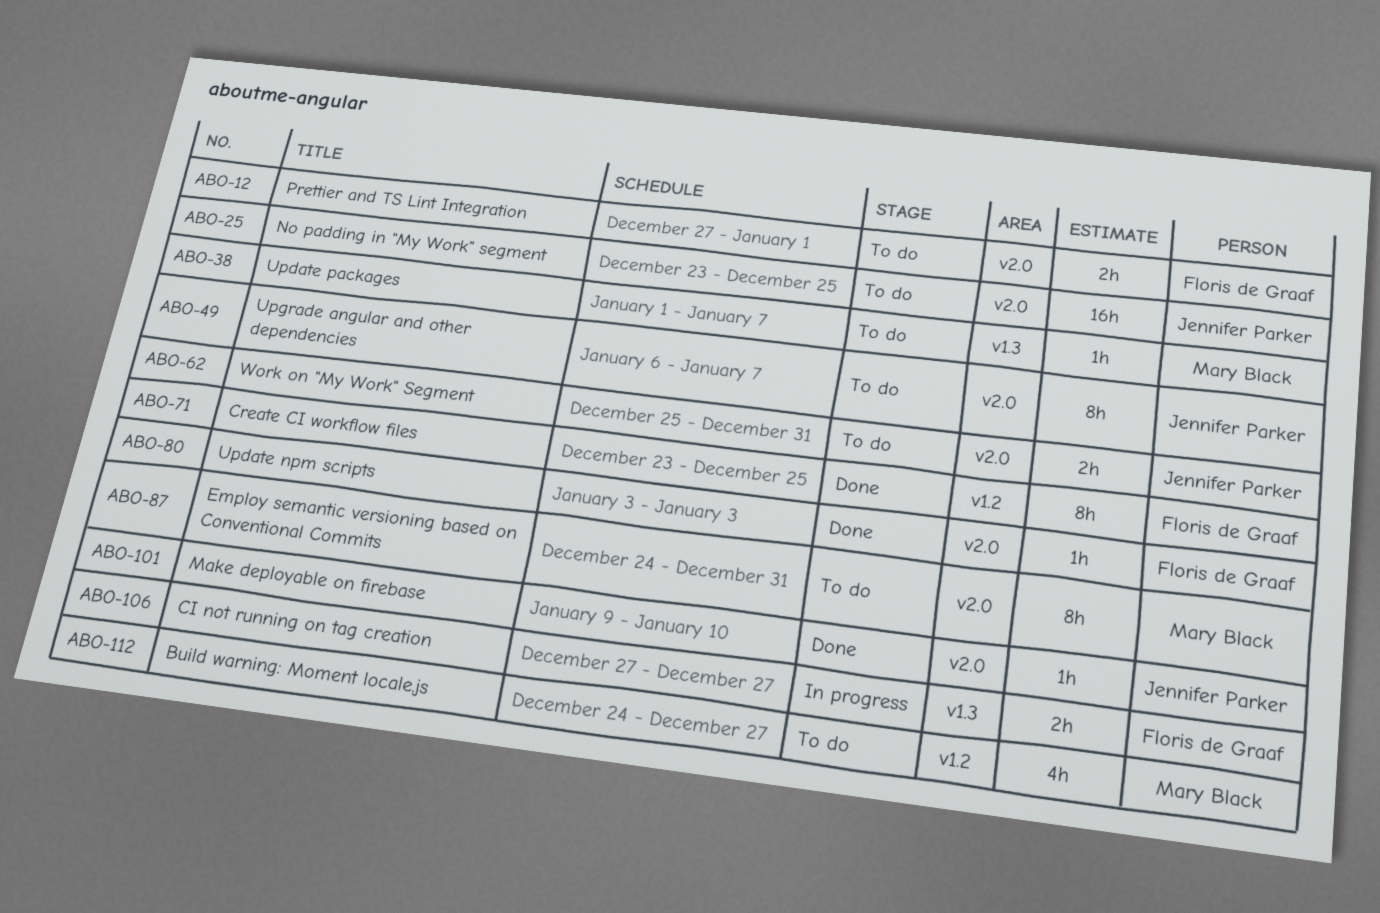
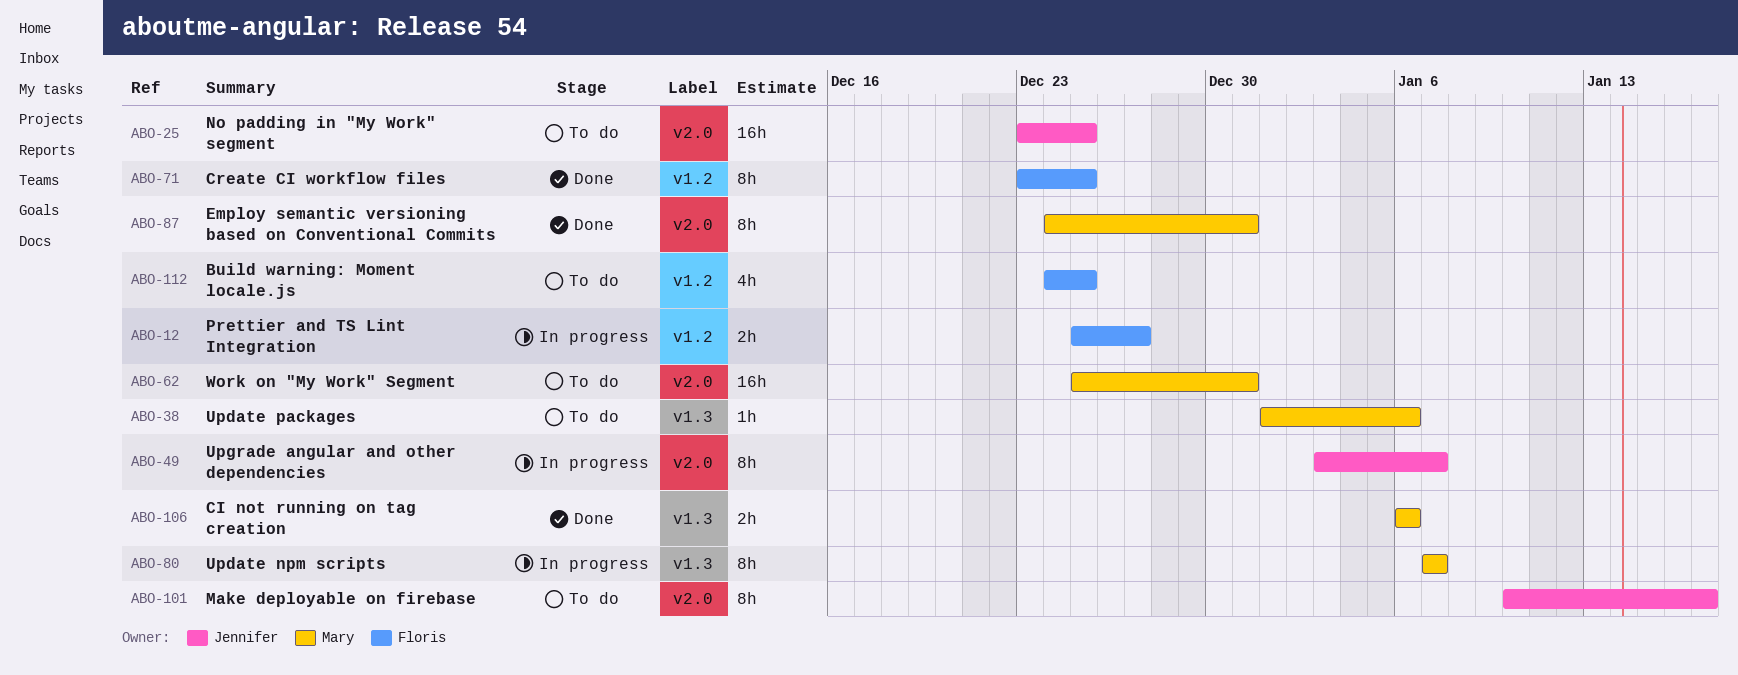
ABO-12, status: To do -> In progress
ABO-12, label: v2.0 -> v1.2
ABO-12, start: Dec 27 -> Dec 25
ABO-12, due: Jan 1 -> Dec 27
ABO-38, due: Jan 7 -> Jan 6
ABO-49, status: To do -> In progress
ABO-49, start: Jan 6 -> Jan 3
ABO-62, owner: Jennifer Parker -> Mary Black
ABO-62, estimate: 2h -> 16h
ABO-80, status: Done -> In progress
ABO-80, owner: Floris de Graaf -> Mary Black
ABO-80, label: v2.0 -> v1.3
ABO-80, estimate: 1h -> 8h
ABO-80, start: Jan 3 -> Jan 7
ABO-80, due: Jan 3 -> Jan 7
ABO-87, status: To do -> Done
ABO-101, status: Done -> To do
ABO-101, estimate: 1h -> 8h
ABO-101, start: Jan 9 -> Jan 10
ABO-101, due: Jan 10 -> Jan 17
ABO-106, status: In progress -> Done
ABO-106, owner: Floris de Graaf -> Mary Black
ABO-106, start: Dec 27 -> Jan 6
ABO-106, due: Dec 27 -> Jan 6
ABO-112, owner: Mary Black -> Floris de Graaf
ABO-112, due: Dec 27 -> Dec 25

